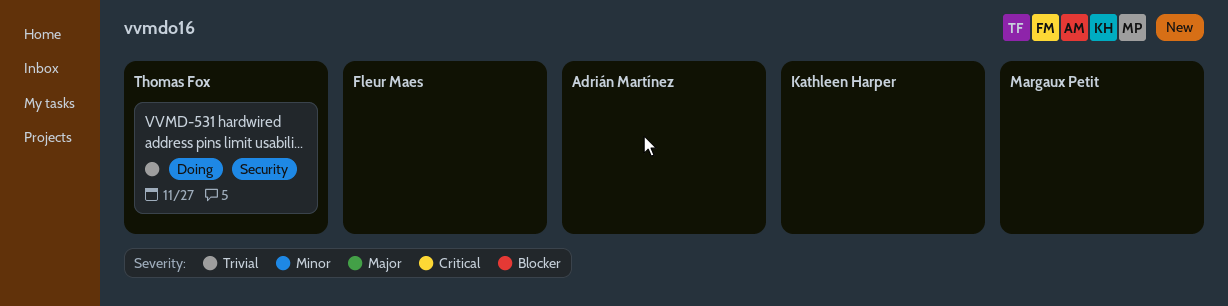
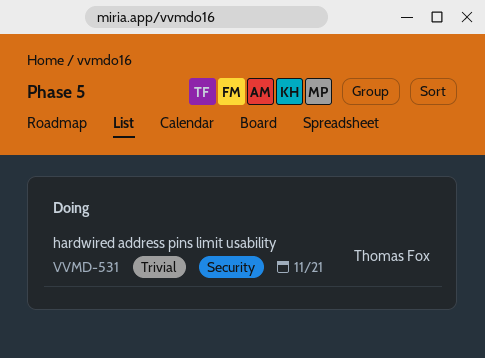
VVMD-531, due: Nov 27 -> Nov 21

